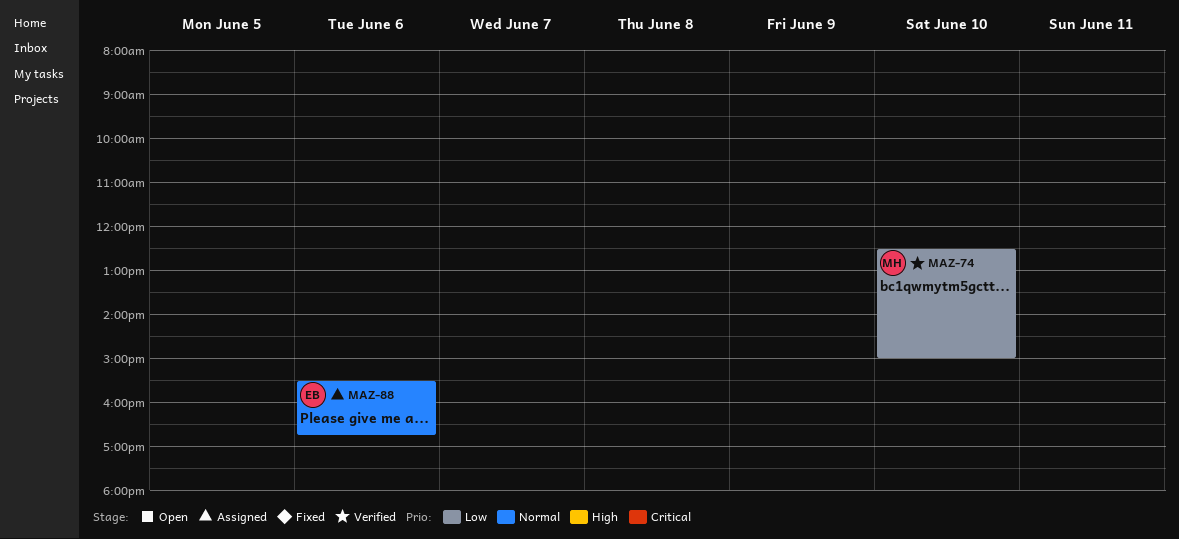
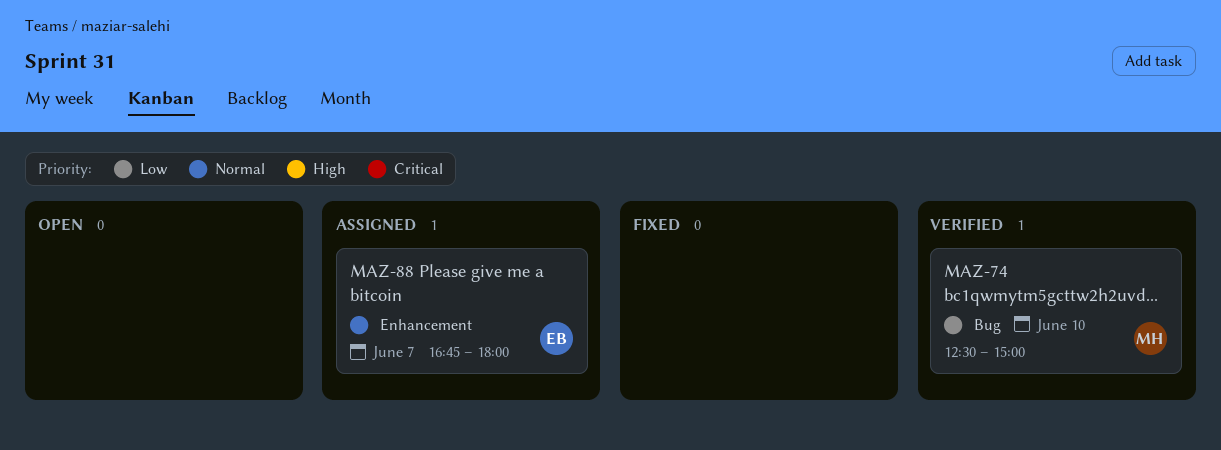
MAZ-88, day: Jun 6 -> Jun 7
MAZ-88, begins: 15:30 -> 16:45
MAZ-88, ends: 16:45 -> 18:00

